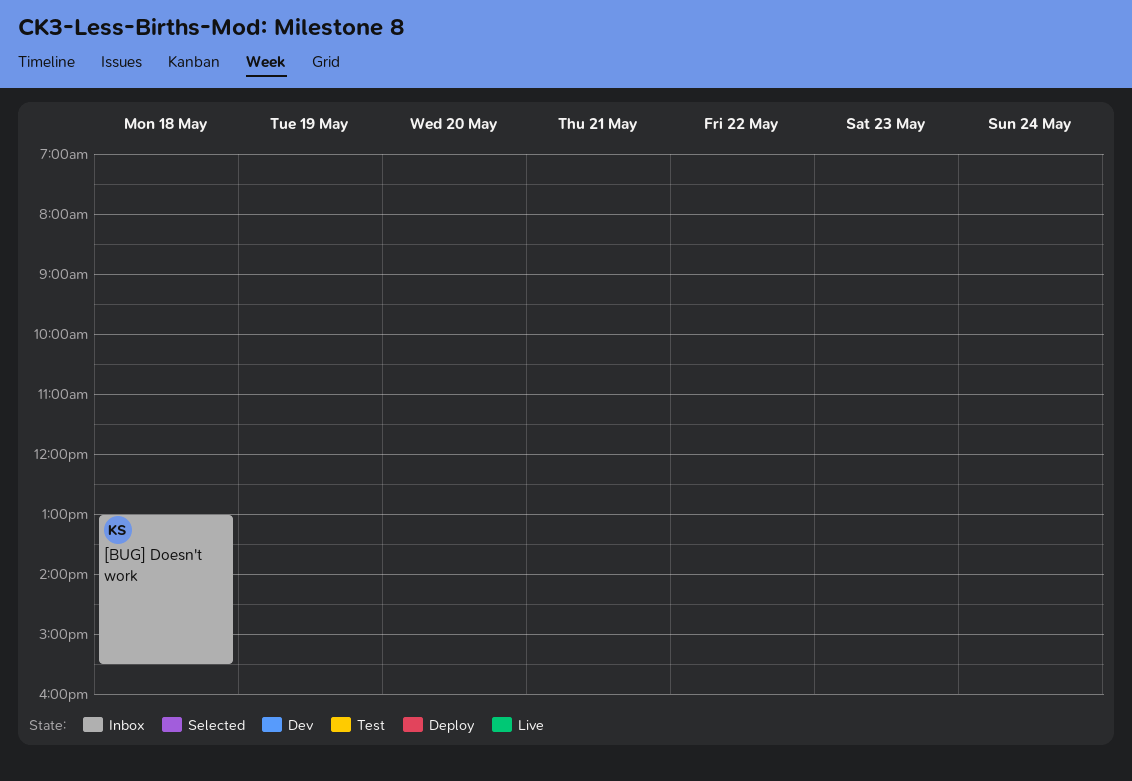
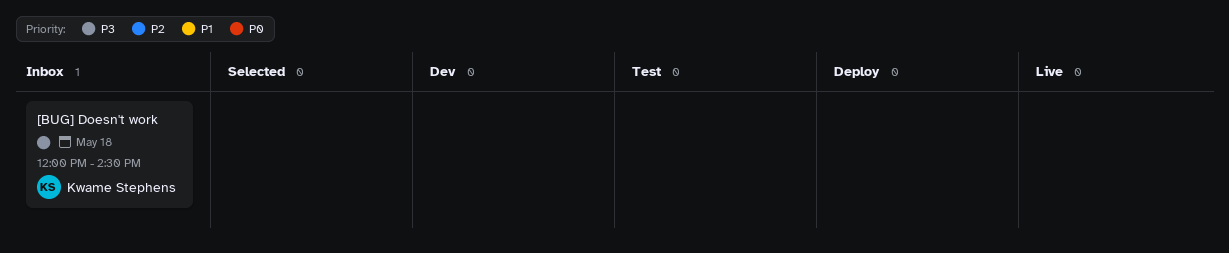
[BUG] Doesn't work, begins: 13:00 -> 12:00
[BUG] Doesn't work, ends: 15:30 -> 14:30

